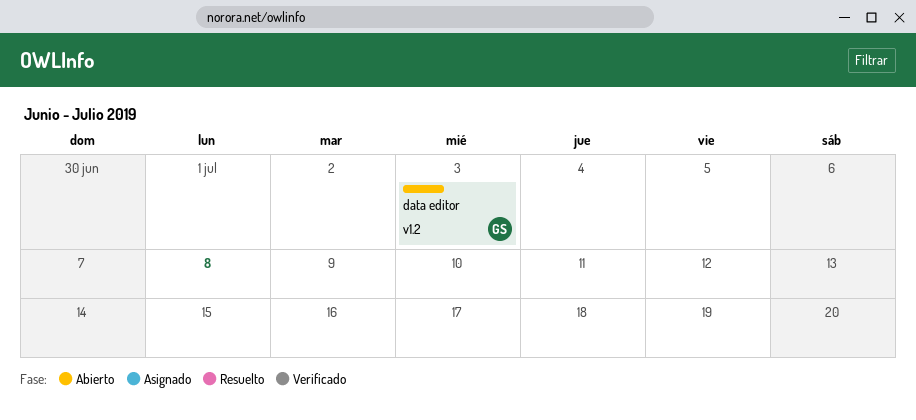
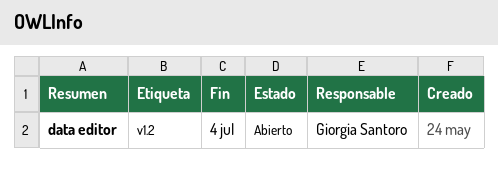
data editor, due: Jul 3 -> Jul 4

